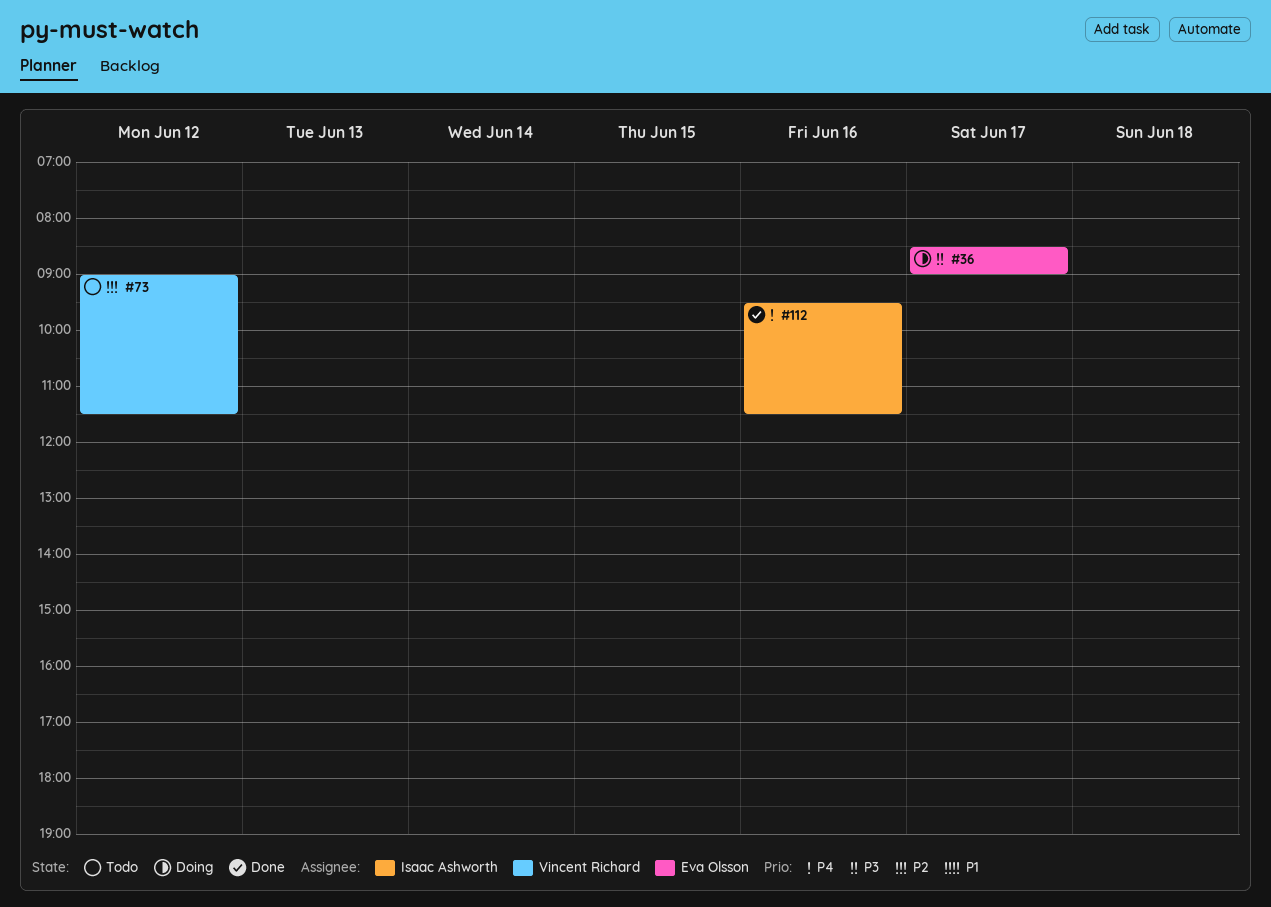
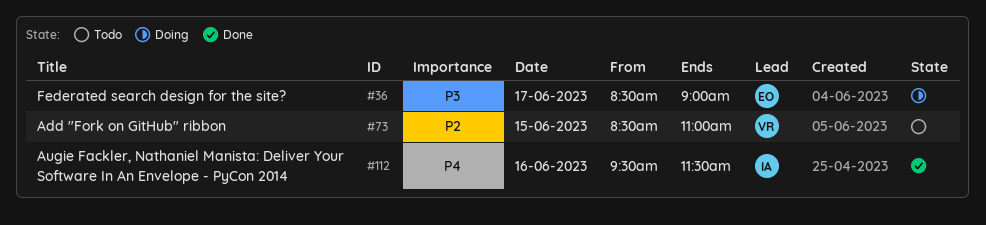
#73, day: Jun 12 -> Jun 15
#73, begins: 09:00 -> 08:30
#73, ends: 11:30 -> 11:00

